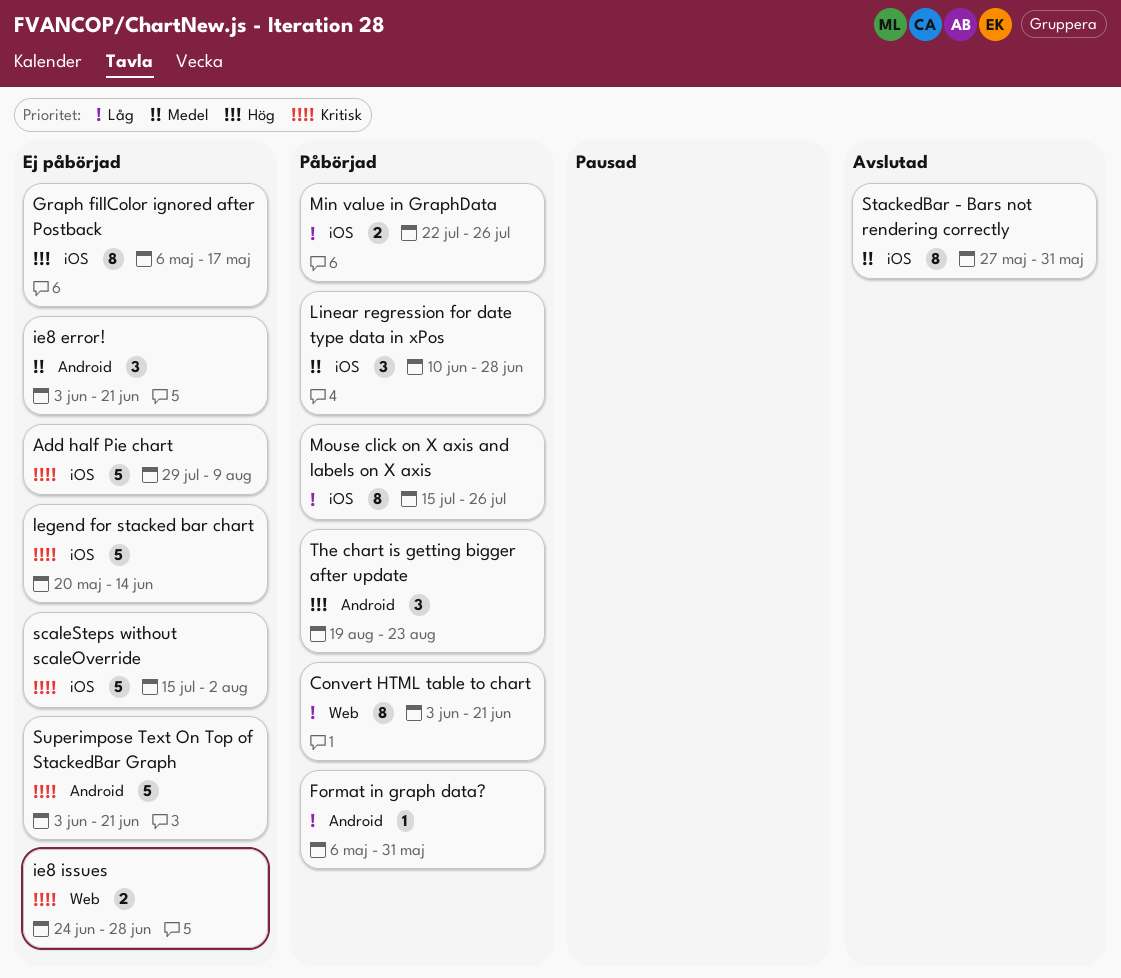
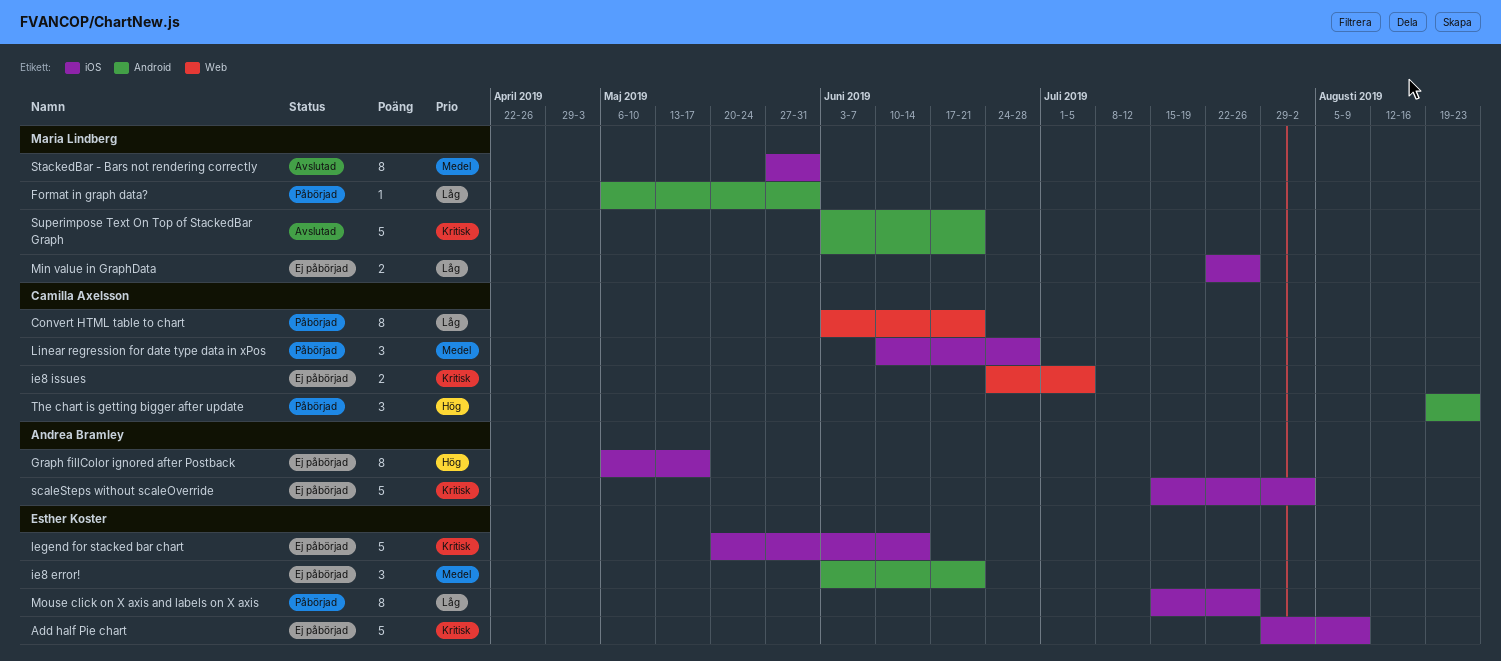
ie8 issues, due: Jun 28 -> Jul 5
Min value in GraphData, status: Påbörjad -> Ej påbörjad
Superimpose Text On Top of StackedBar Graph, status: Ej påbörjad -> Avslutad

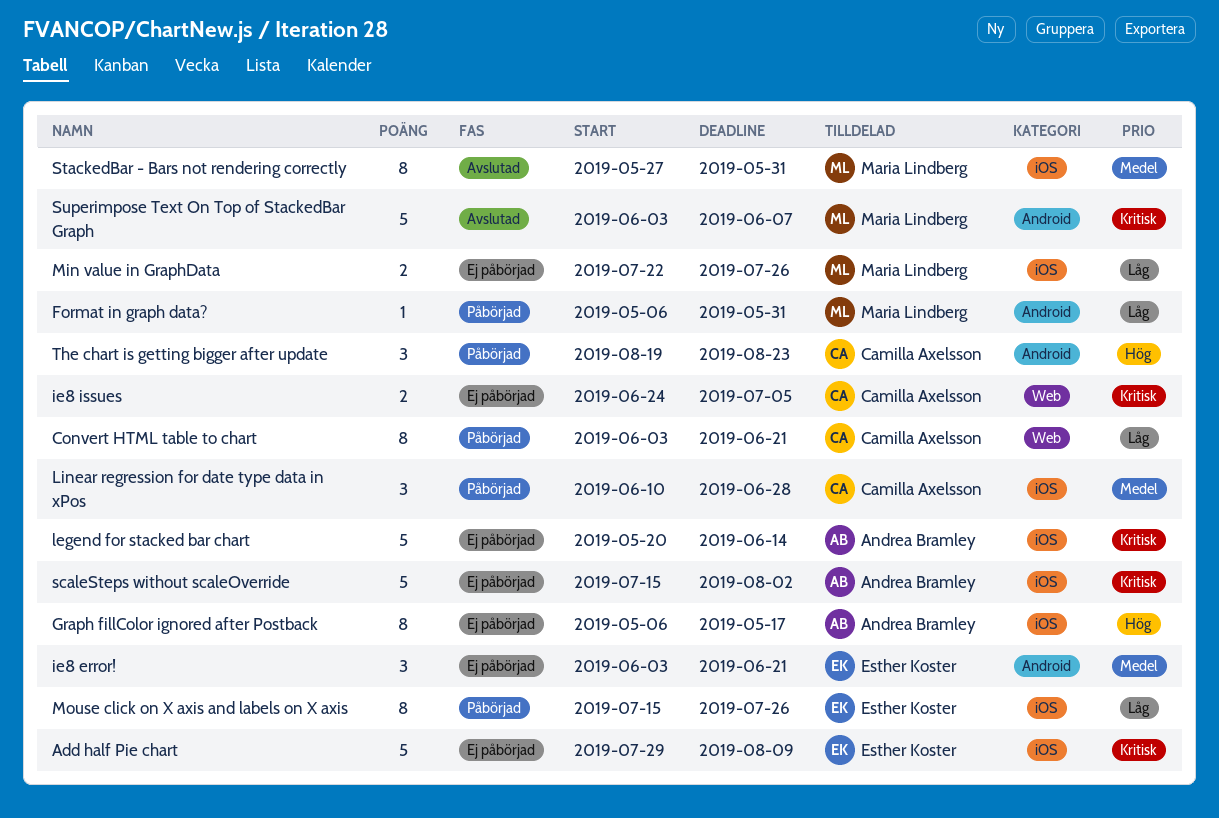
legend for stacked bar chart, owner: Esther Koster -> Andrea Bramley
Superimpose Text On Top of StackedBar Graph, due: Jun 21 -> Jun 7

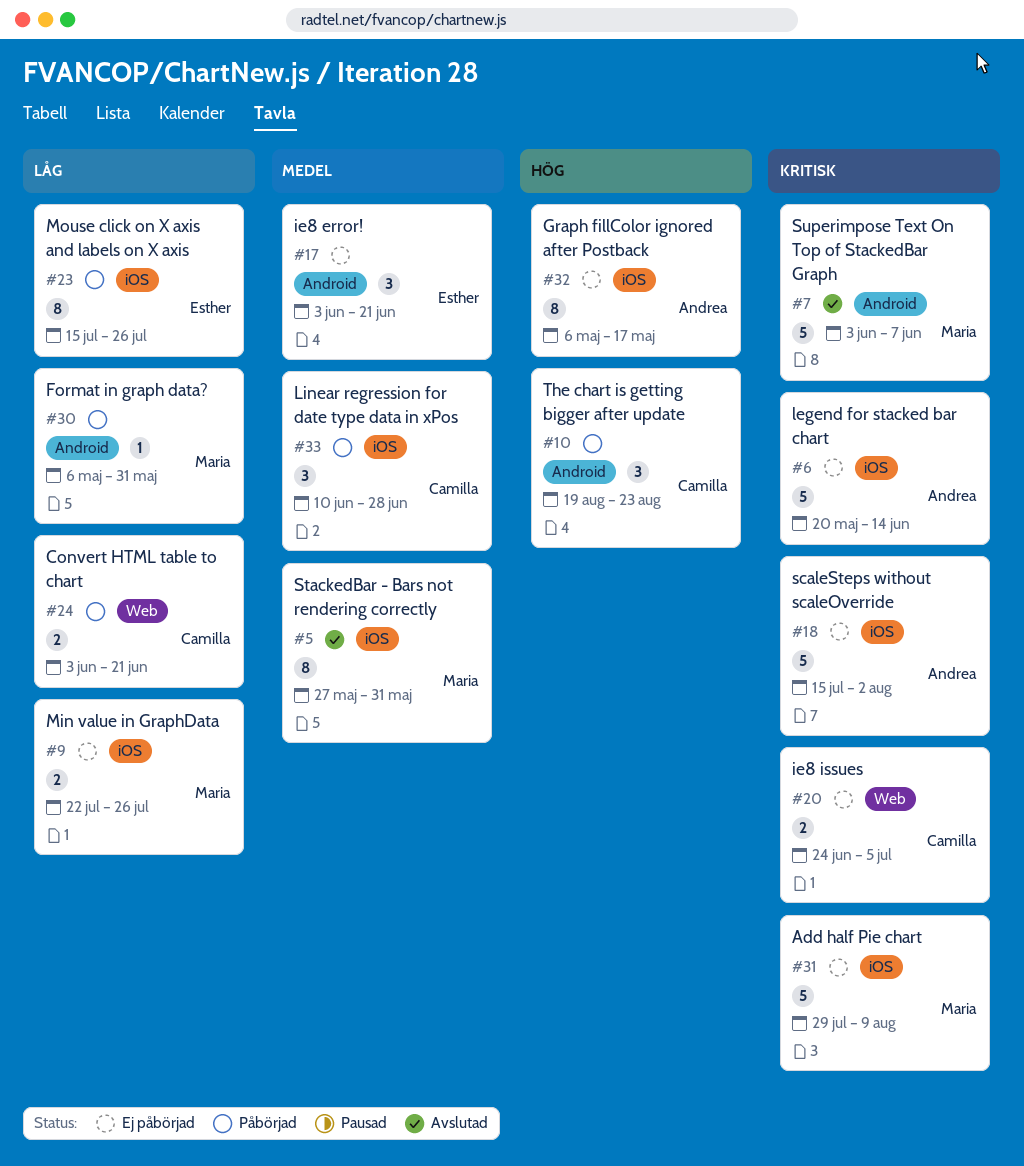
Add half Pie chart, owner: Esther Koster -> Maria Lindberg
Convert HTML table to chart, estimate: 8 -> 2

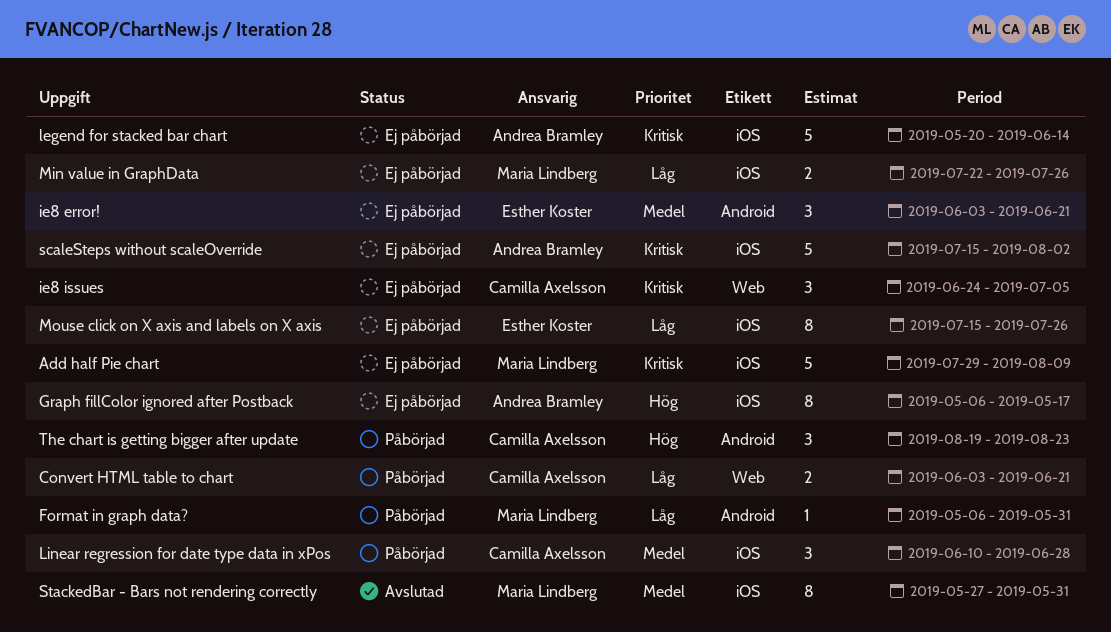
ie8 issues, estimate: 2 -> 3
Mouse click on X axis and labels on X axis, status: Påbörjad -> Ej påbörjad
Superimpose Text On Top of StackedBar Graph: present -> none

